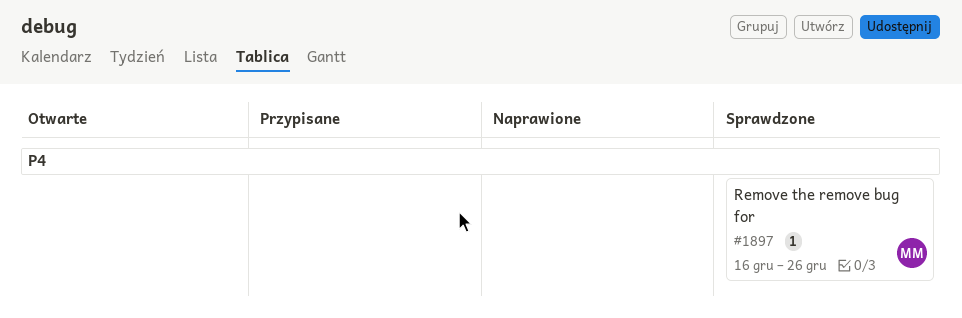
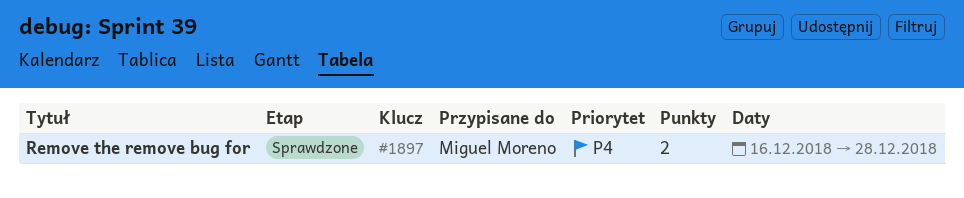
#1897, estimate: 1 -> 2
#1897, due: Dec 26 -> Dec 28

